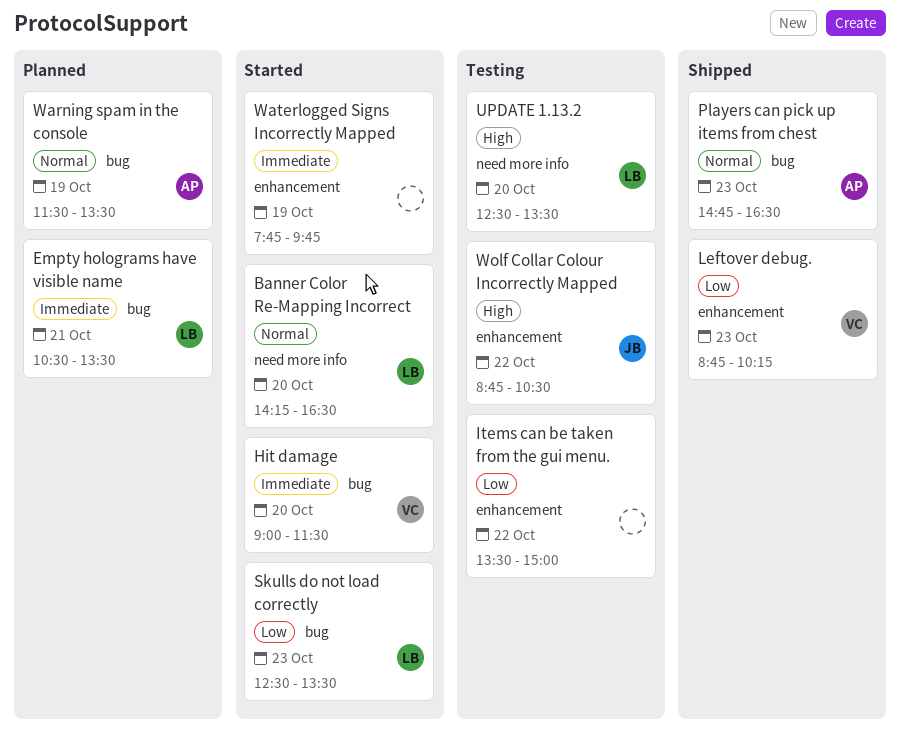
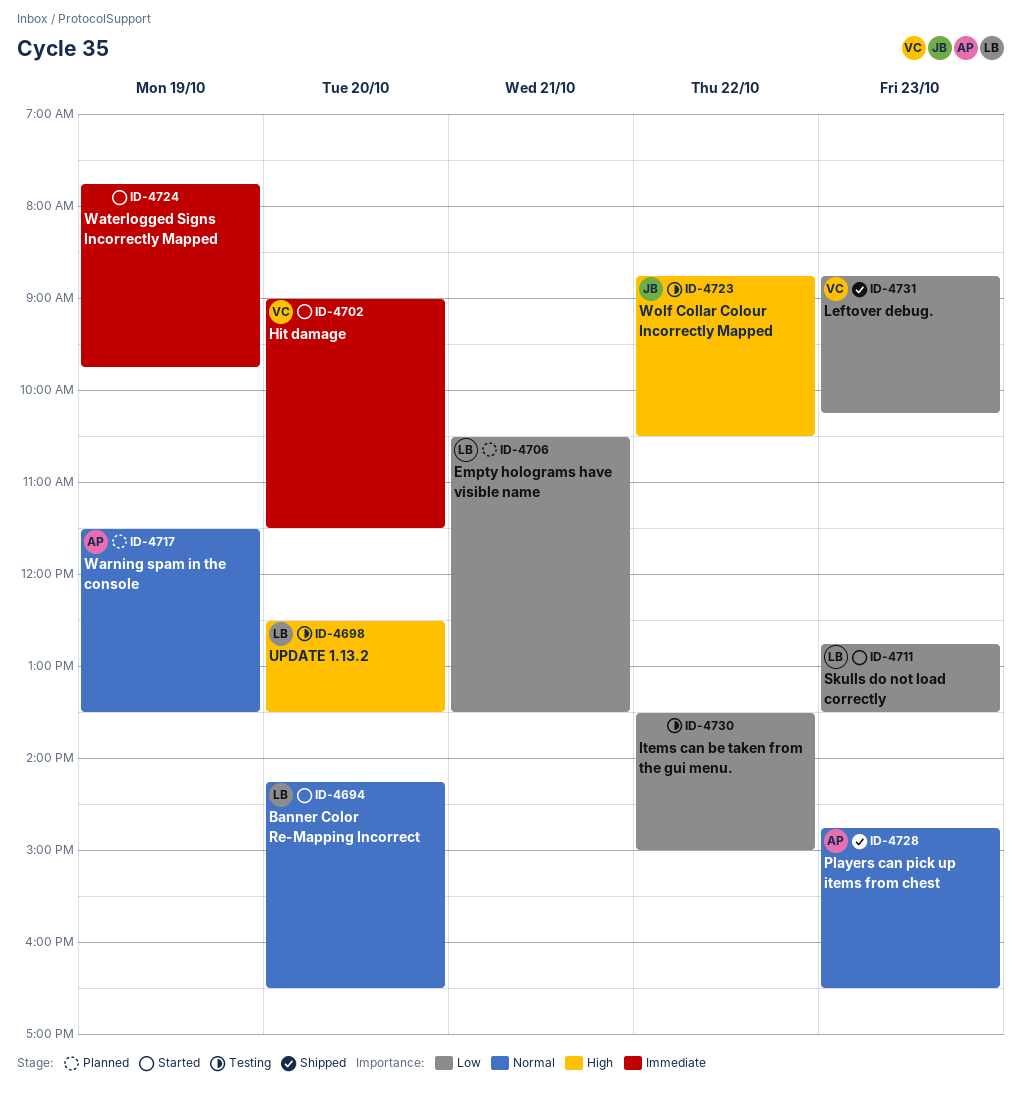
Empty holograms have visible name, priority: Immediate -> Low
Skulls do not load correctly, begins: 12:30 -> 12:45

